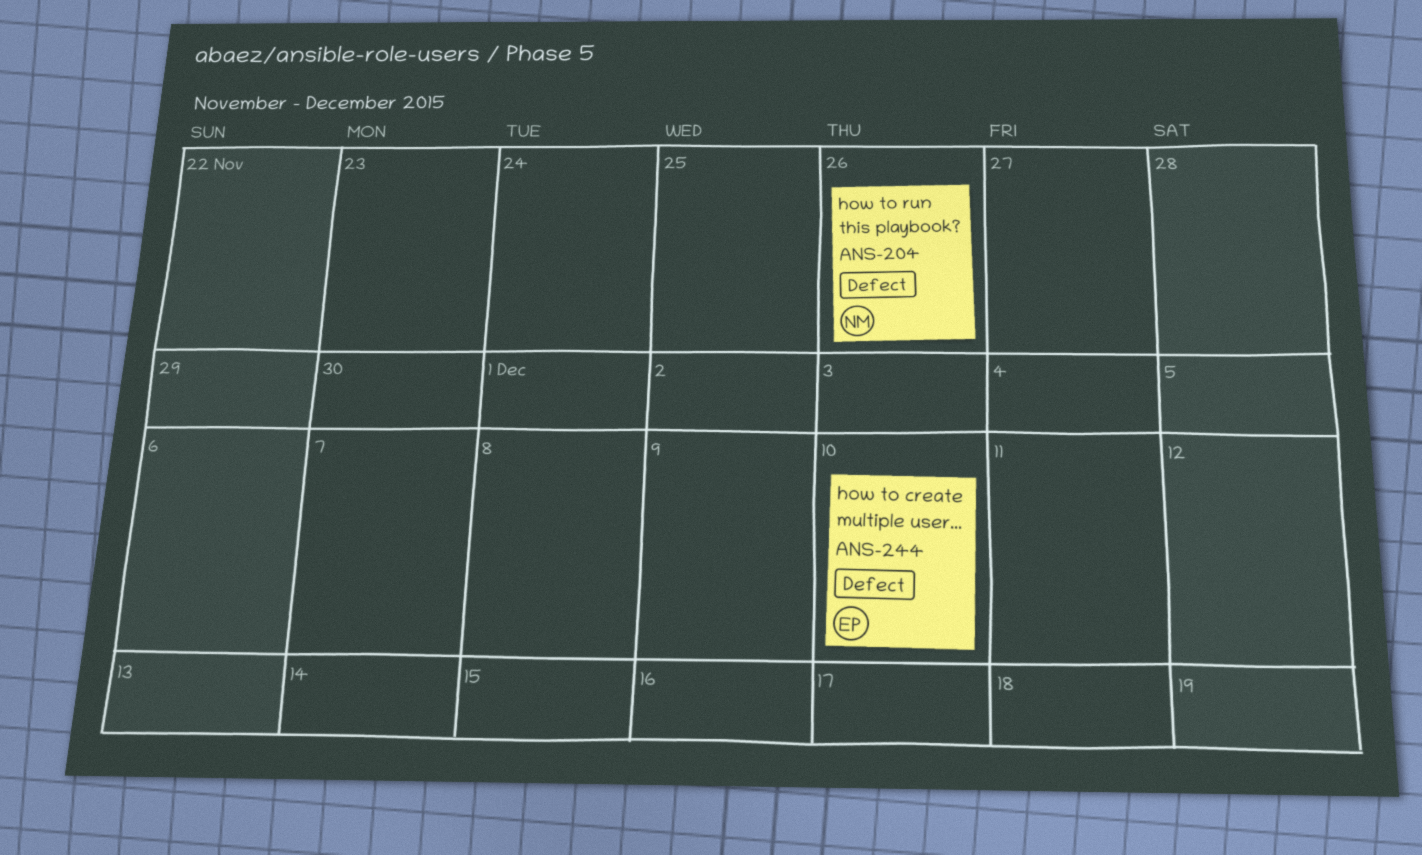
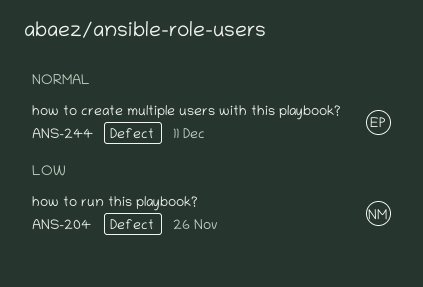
ANS-244, due: Dec 10 -> Dec 11

